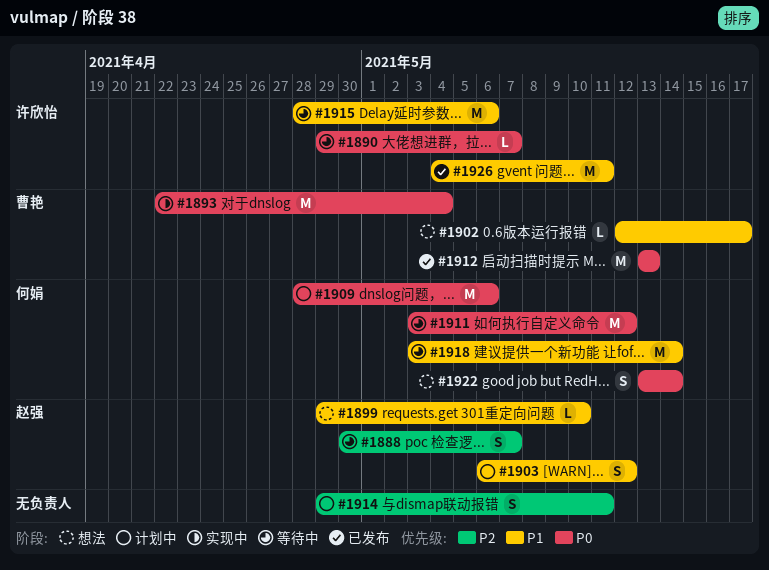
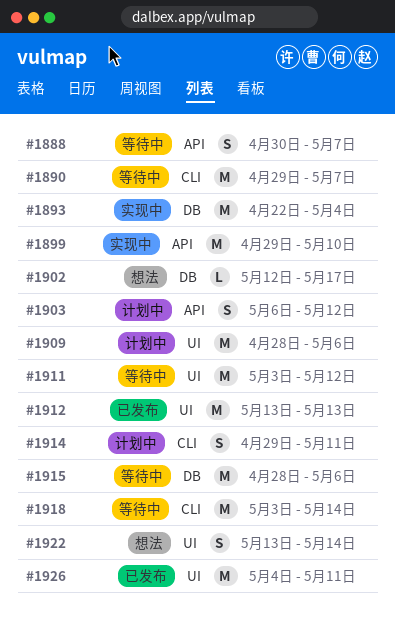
#1890, estimate: L -> M
#1899, status: 想法 -> 实现中
#1899, estimate: L -> M

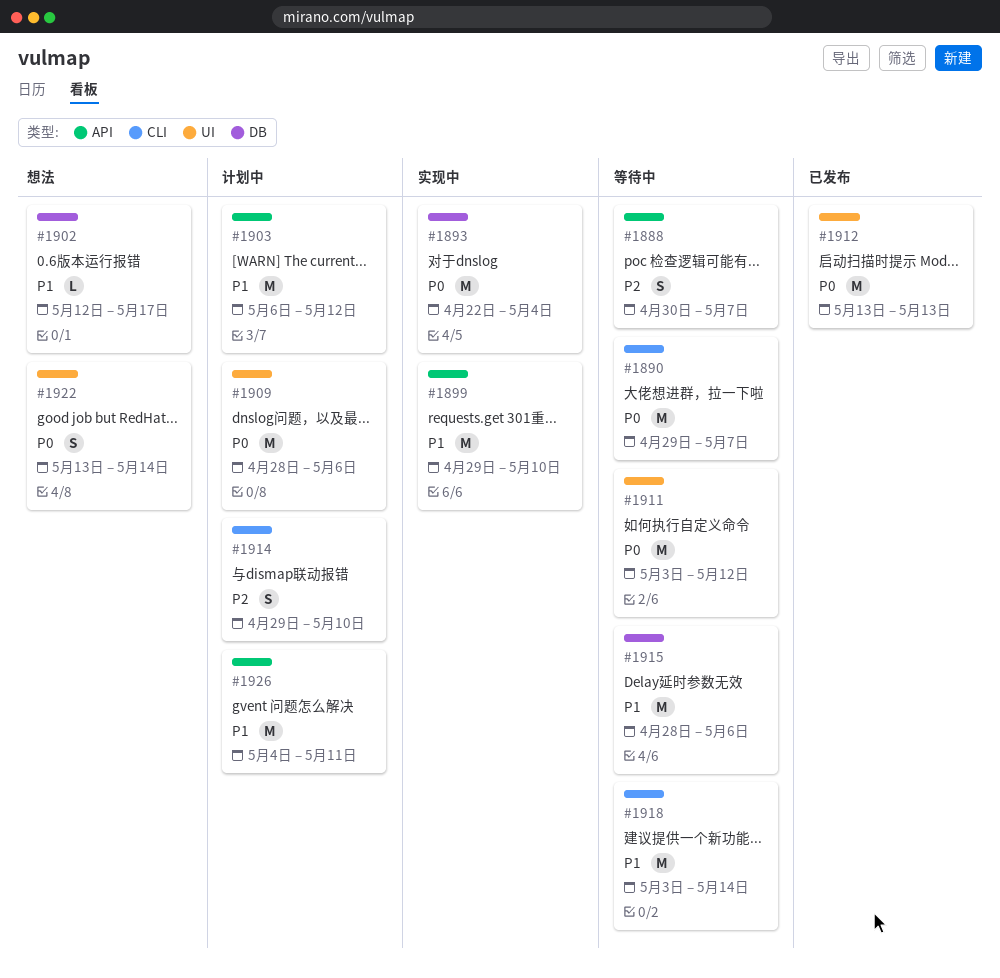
#1903, estimate: S -> M
#1914, due: May 11 -> May 10
#1926, status: 已发布 -> 计划中
#1926, label: UI -> API

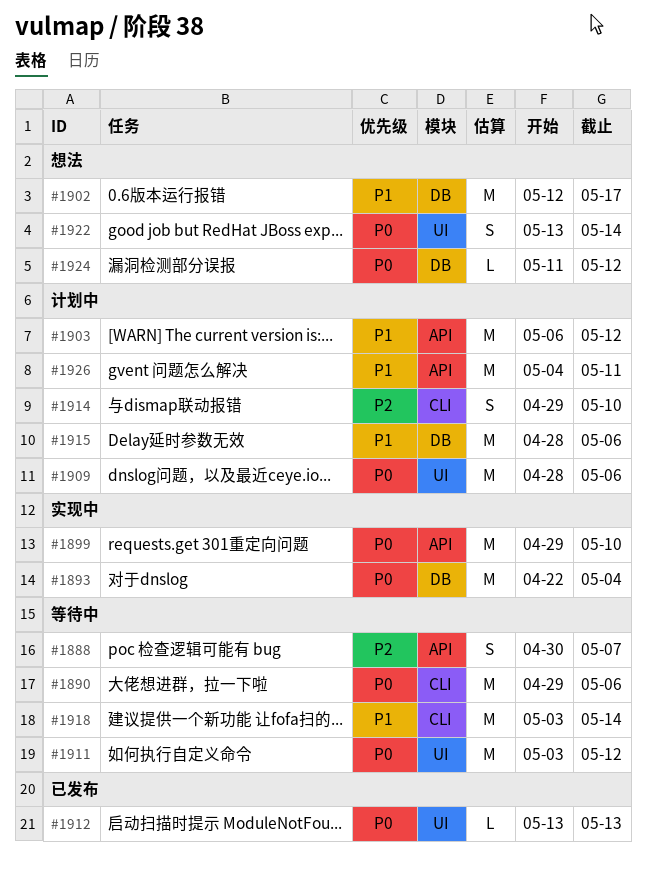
#1890, due: May 7 -> May 6
#1899, priority: P1 -> P0
#1902, estimate: L -> M
#1912, estimate: M -> L
#1915, status: 等待中 -> 计划中
#1924: none -> present

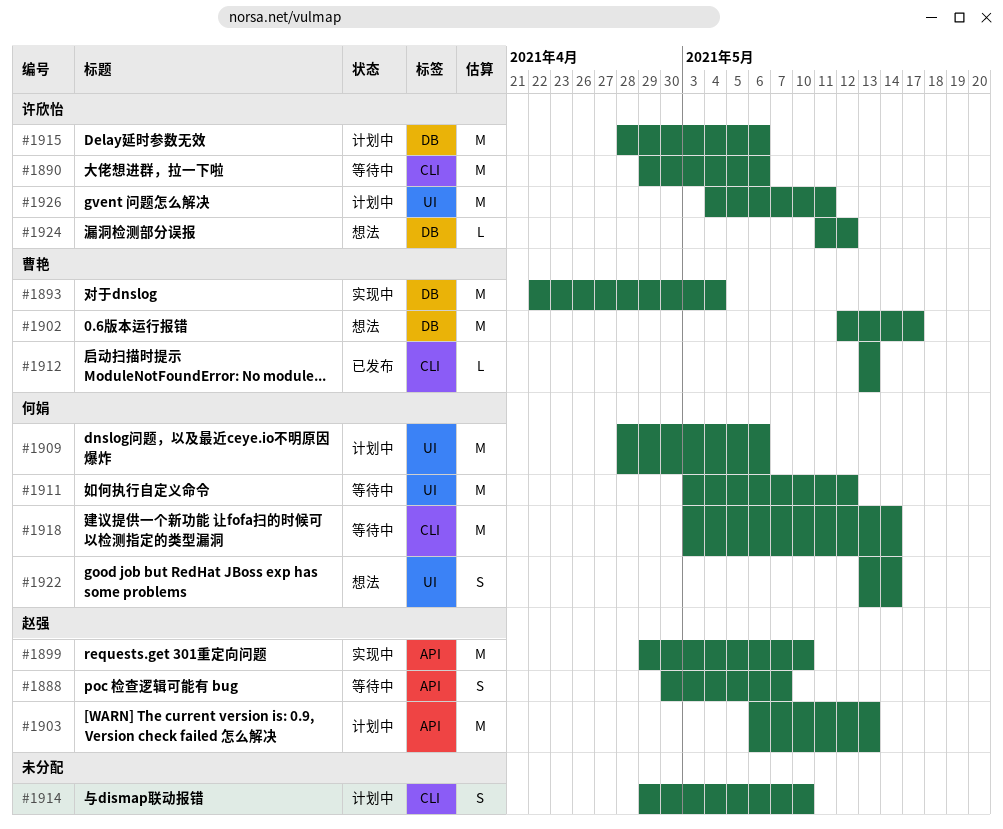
#1903, due: May 12 -> May 13
#1912, label: UI -> CLI
#1926, label: API -> UI

